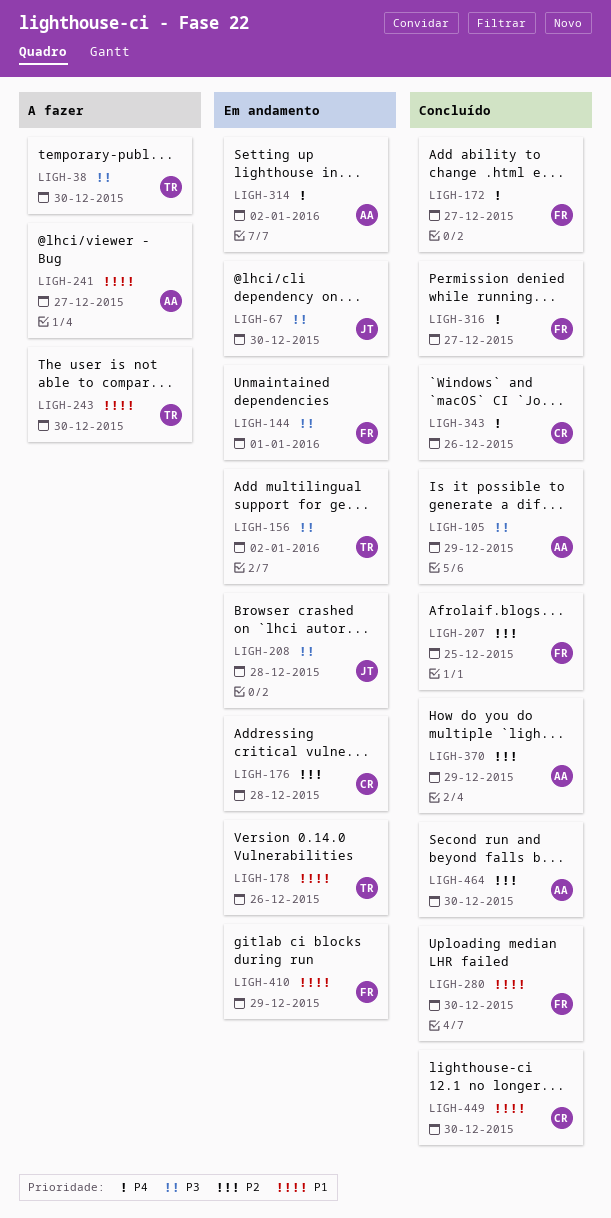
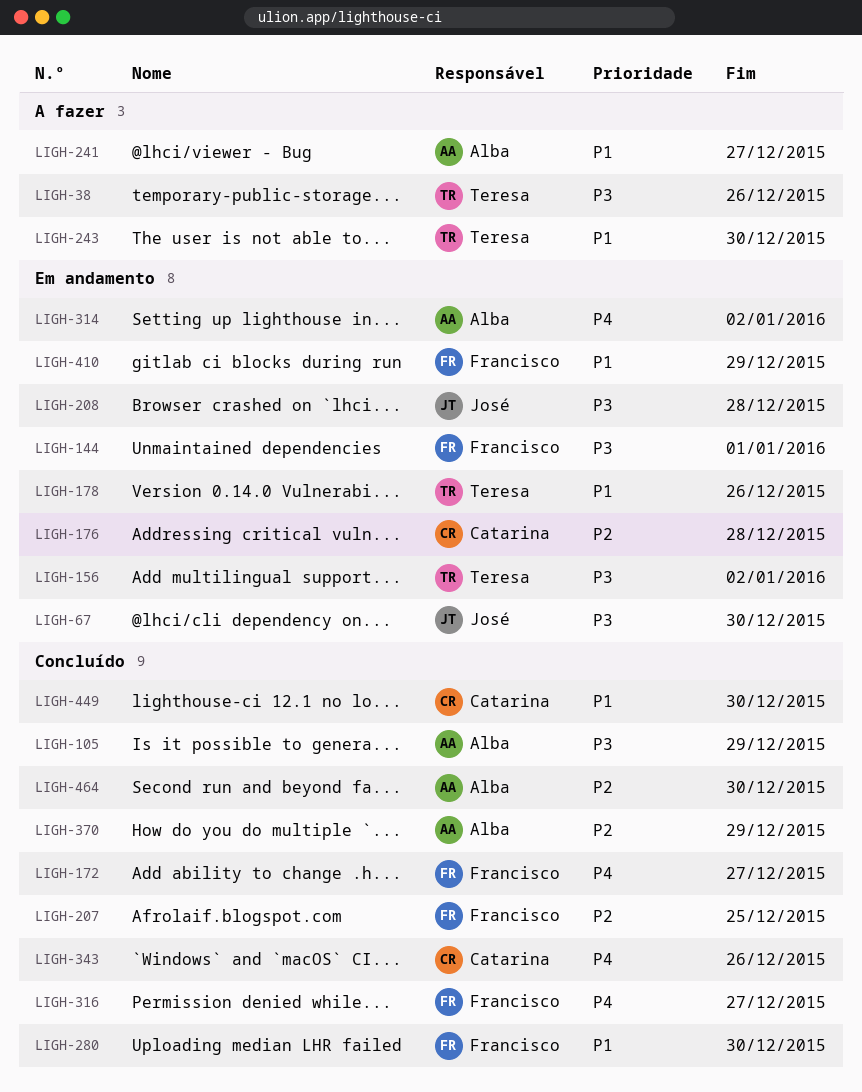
LIGH-38, due: Dec 30 -> Dec 26

